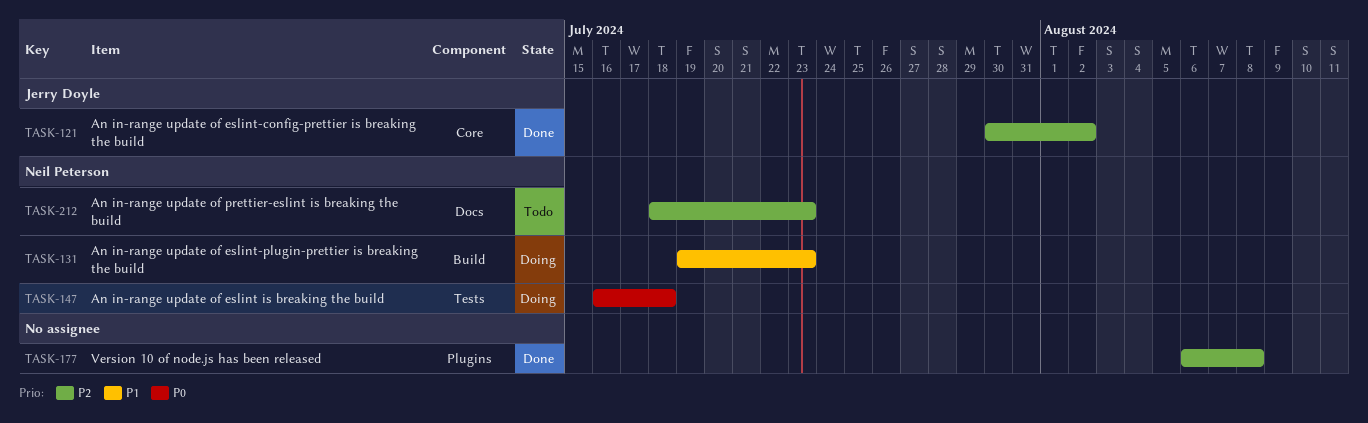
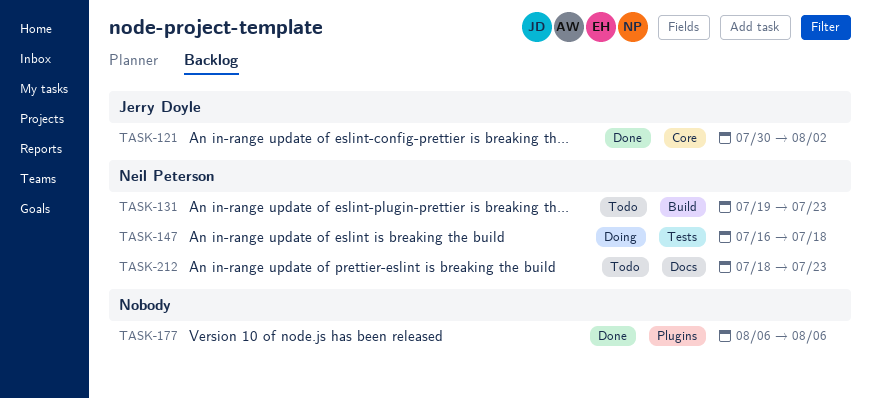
TASK-131, status: Doing -> Todo
TASK-177, due: Aug 8 -> Aug 6

